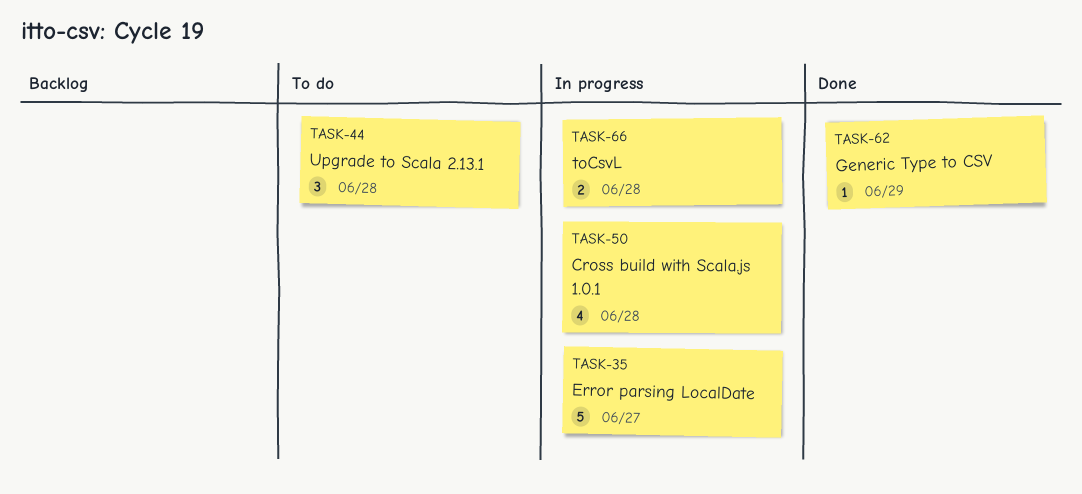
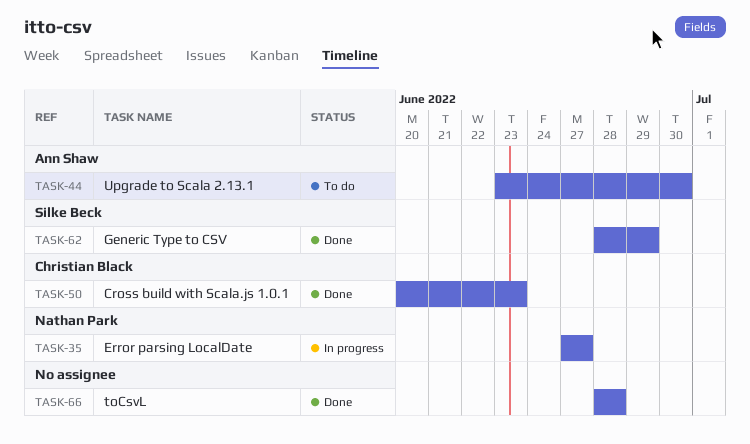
TASK-44, due: Jun 28 -> Jun 30
TASK-50, status: In progress -> Done
TASK-50, due: Jun 28 -> Jun 23
TASK-66, status: In progress -> Done

